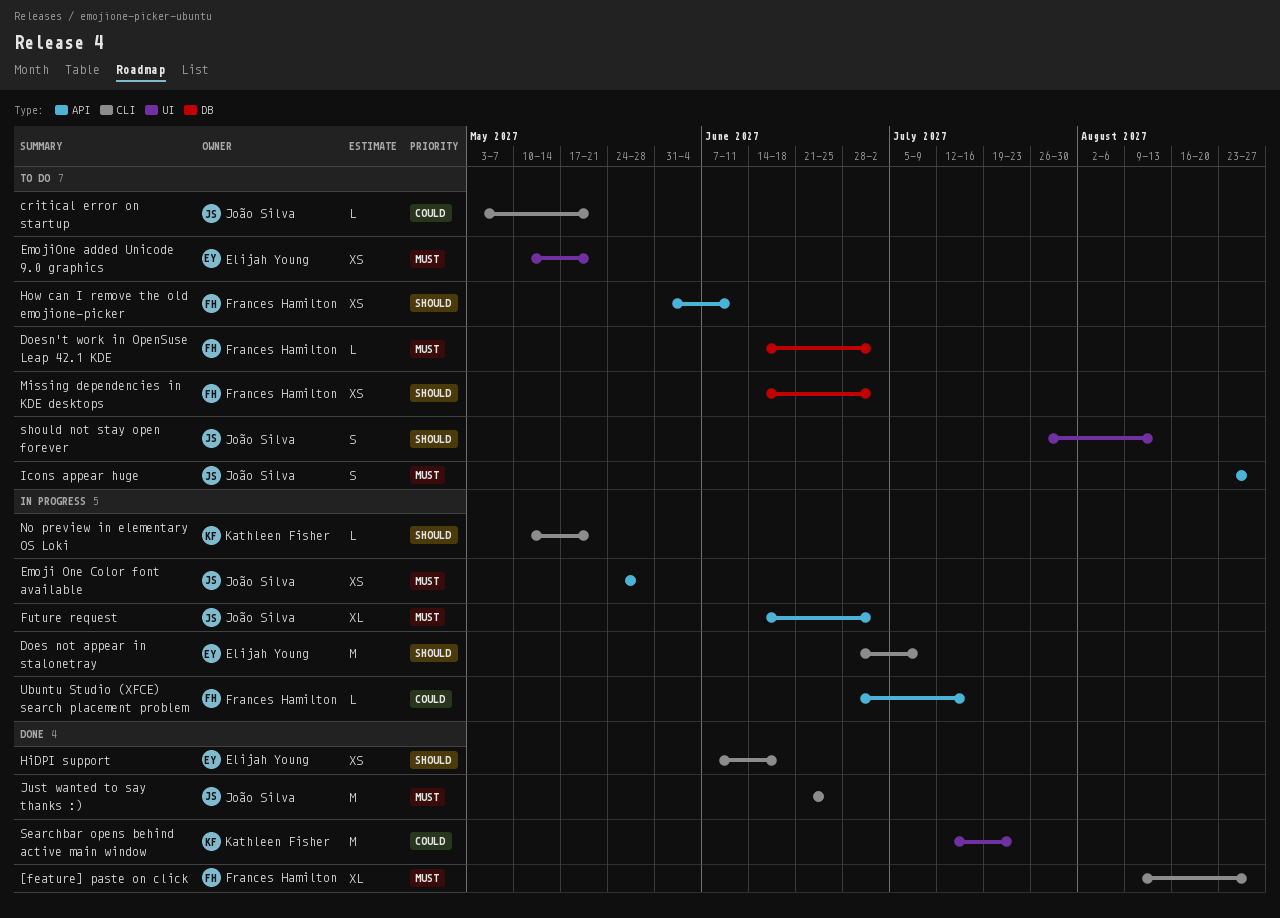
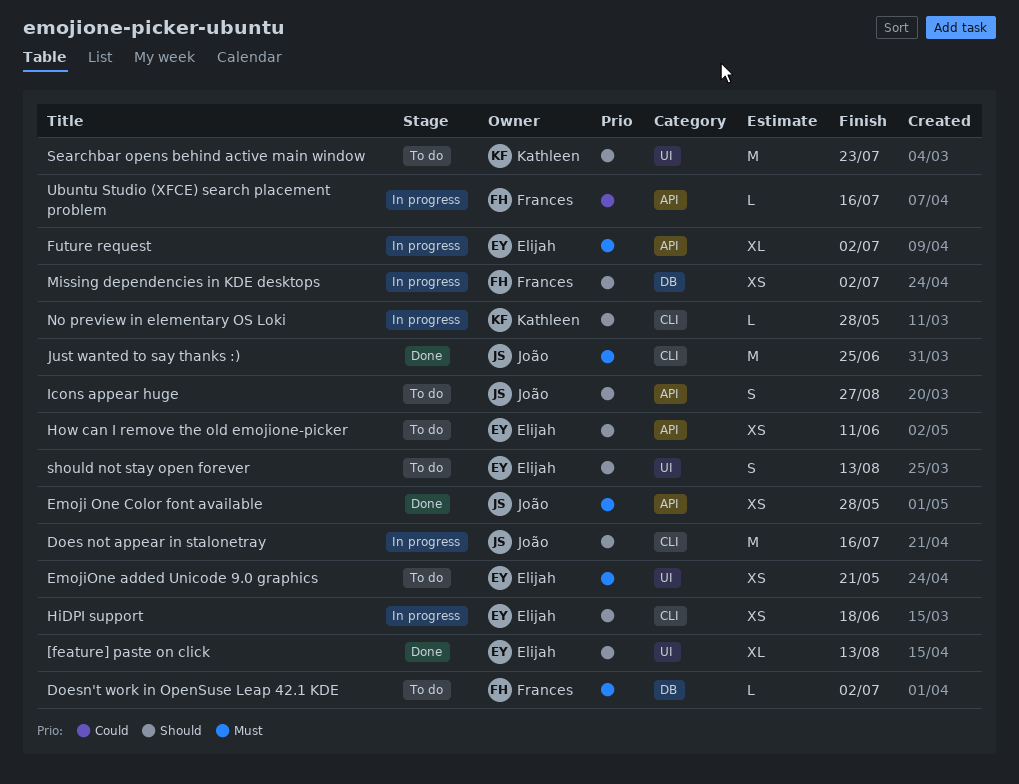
[feature] paste on click, owner: Frances Hamilton -> Elijah Young
[feature] paste on click, priority: Must -> Should
[feature] paste on click, label: CLI -> UI
[feature] paste on click, due: Aug 27 -> Aug 13
critical error on startup: present -> none
Does not appear in stalonetray, owner: Elijah Young -> João Silva
Does not appear in stalonetray, due: Jul 9 -> Jul 16
Emoji One Color font available, status: In progress -> Done
Future request, owner: João Silva -> Elijah Young
HiDPI support, status: Done -> In progress
How can I remove the old emojione-picker, owner: Frances Hamilton -> Elijah Young
Icons appear huge, priority: Must -> Should
Missing dependencies in KDE desktops, status: To do -> In progress
No preview in elementary OS Loki, due: May 21 -> May 28
Searchbar opens behind active main window, status: Done -> To do
Searchbar opens behind active main window, priority: Could -> Should
should not stay open forever, owner: João Silva -> Elijah Young

